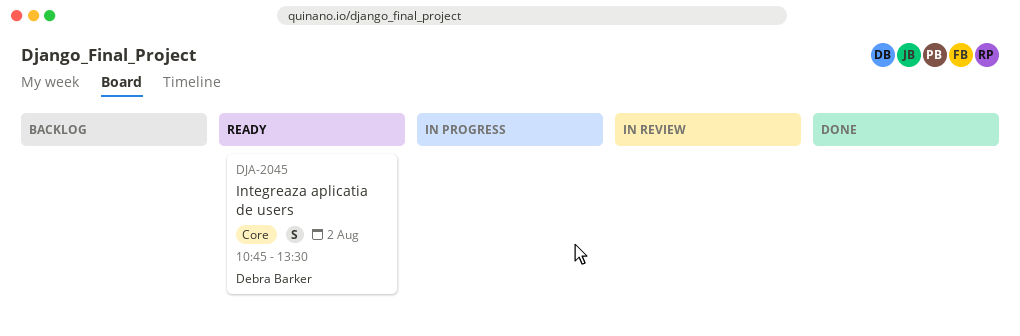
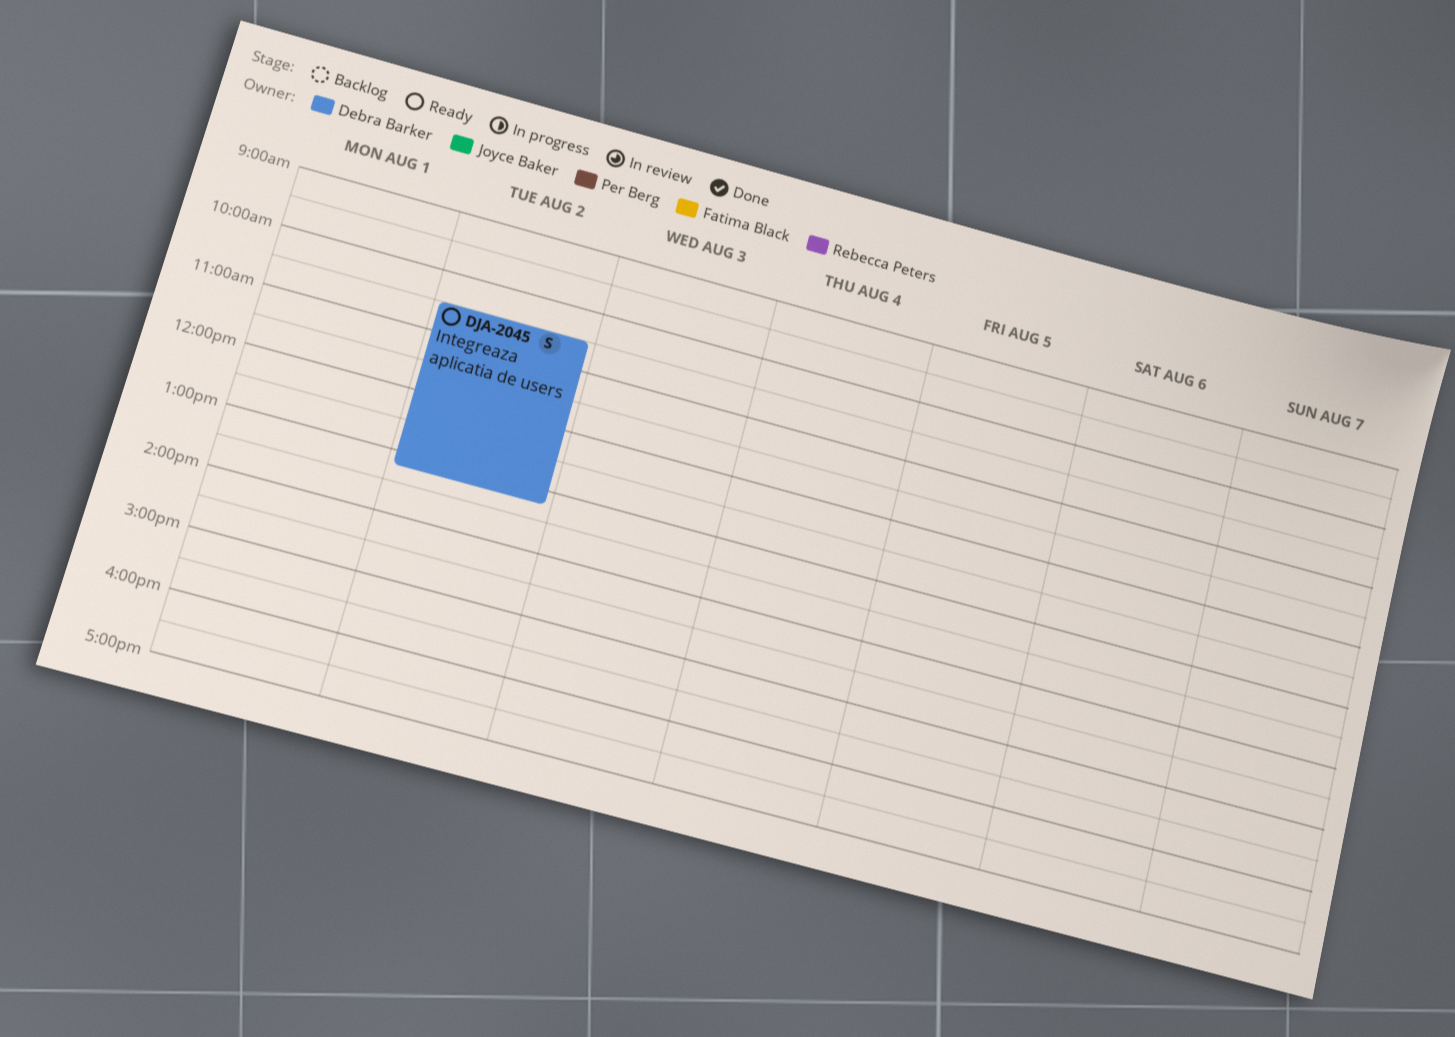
DJA-2045, begins: 10:45 -> 10:30
DJA-2045, ends: 13:30 -> 13:15

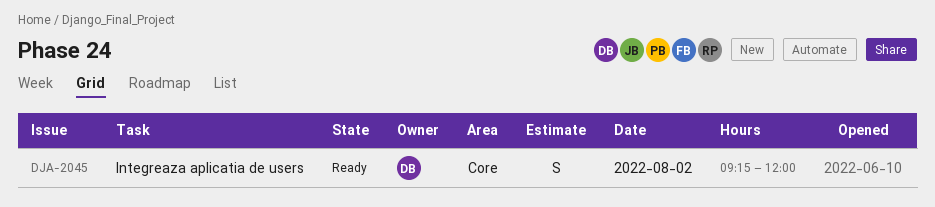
DJA-2045, begins: 10:30 -> 09:15
DJA-2045, ends: 13:15 -> 12:00

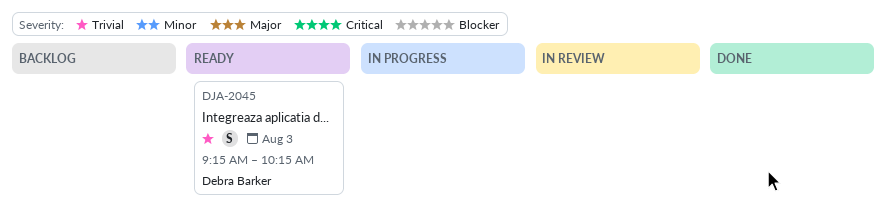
DJA-2045, day: Aug 2 -> Aug 3
DJA-2045, ends: 12:00 -> 10:15

